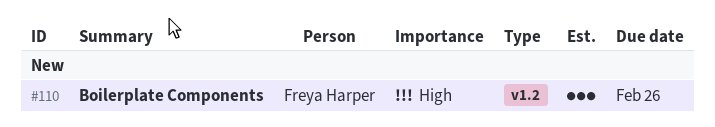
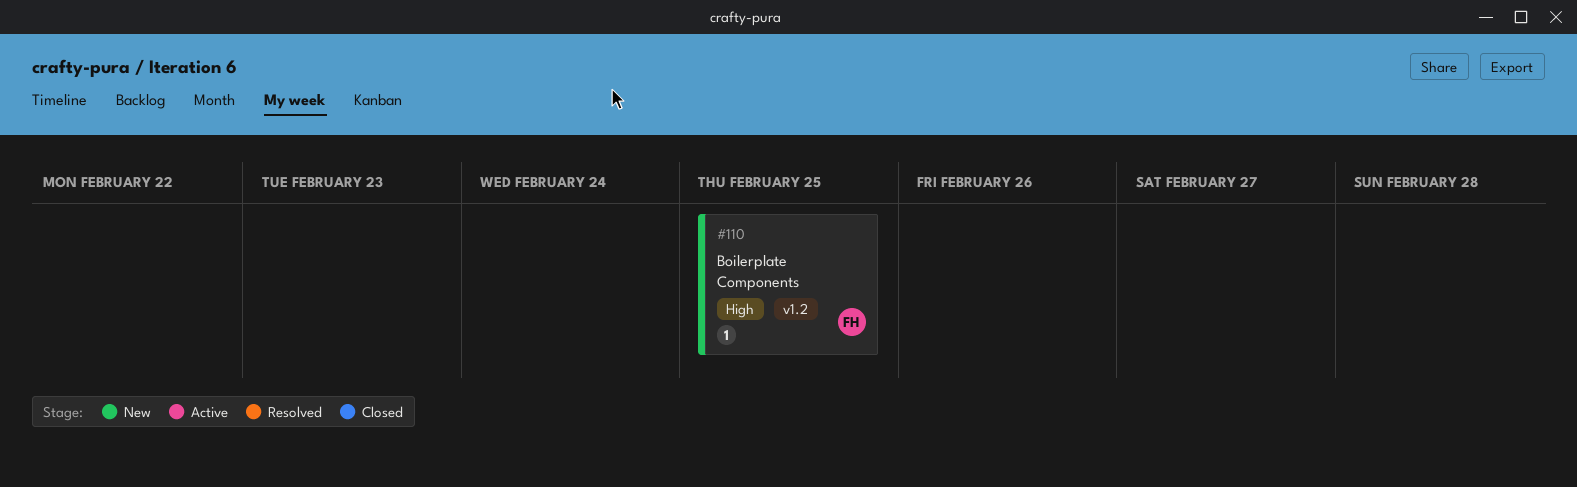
#110, estimate: 3 -> 1
#110, due: Feb 26 -> Feb 25

